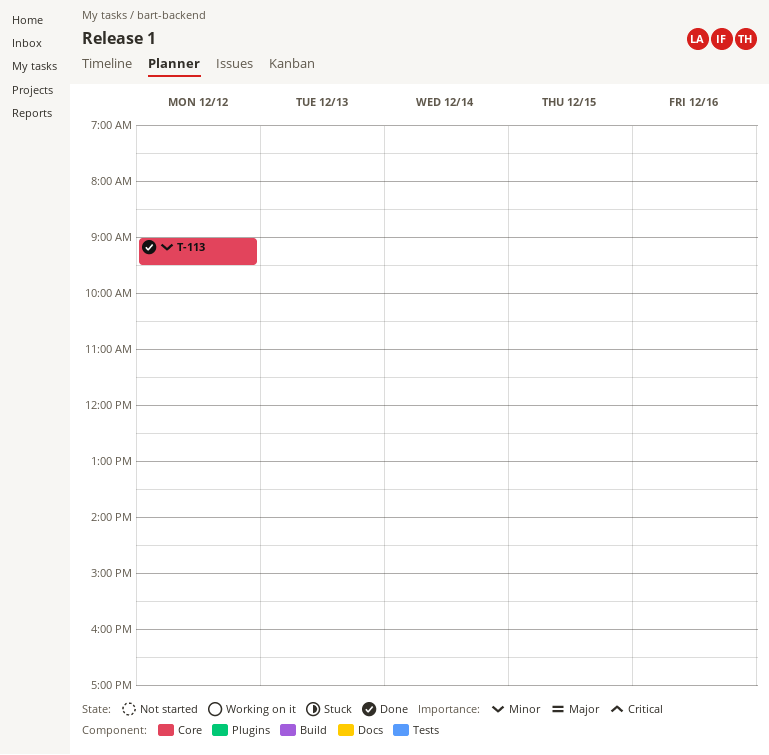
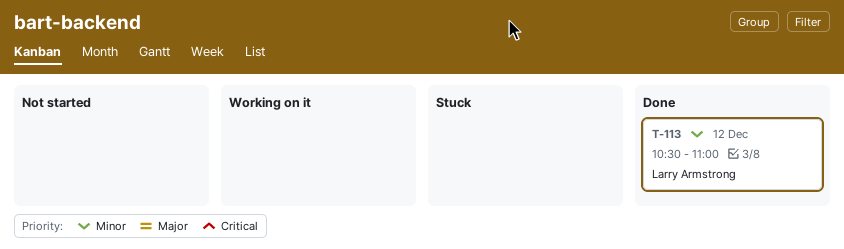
T-113, begins: 09:00 -> 10:30
T-113, ends: 09:30 -> 11:00

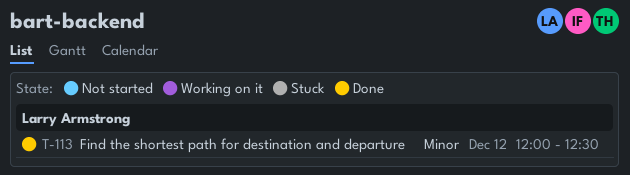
T-113, begins: 10:30 -> 12:00
T-113, ends: 11:00 -> 12:30

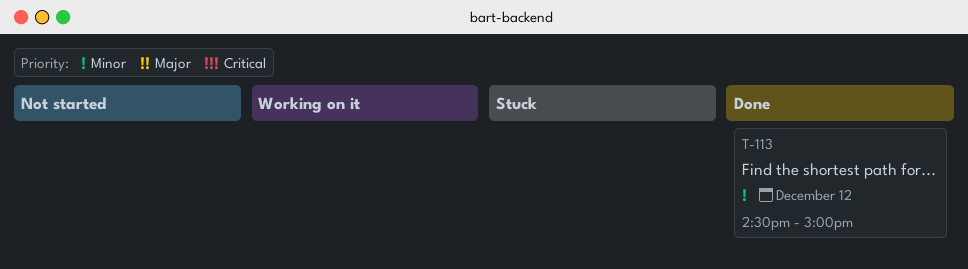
T-113, begins: 12:00 -> 14:30
T-113, ends: 12:30 -> 15:00

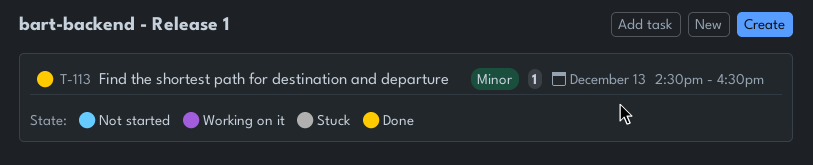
T-113, day: Dec 12 -> Dec 13
T-113, ends: 15:00 -> 16:30

